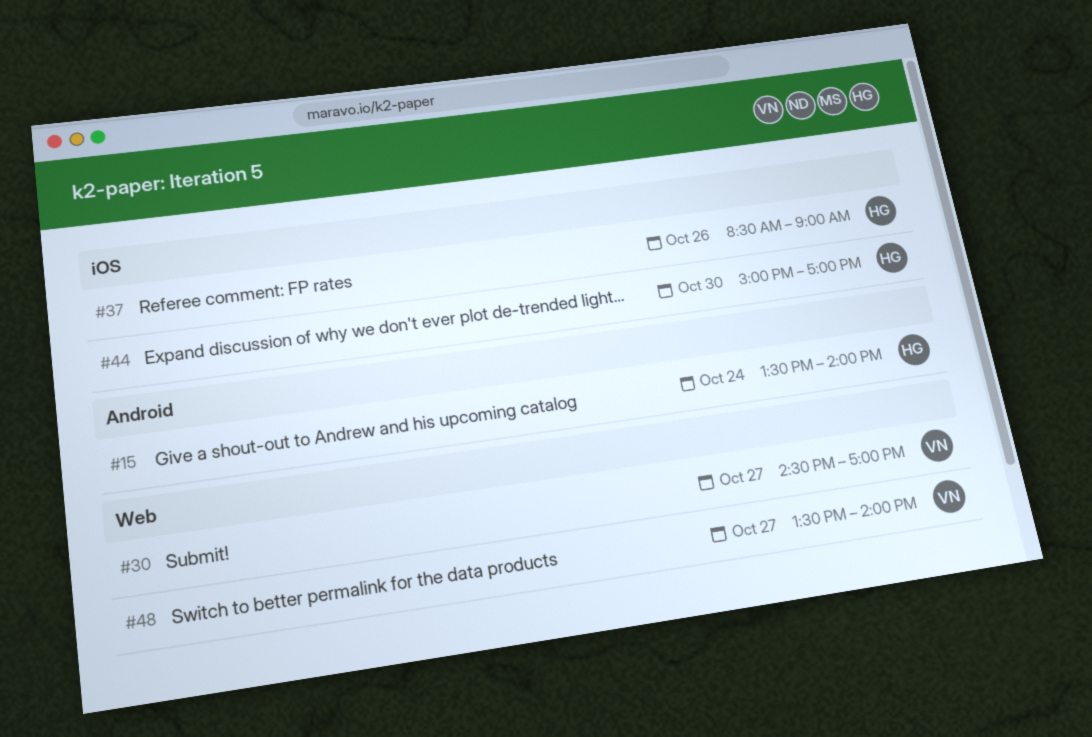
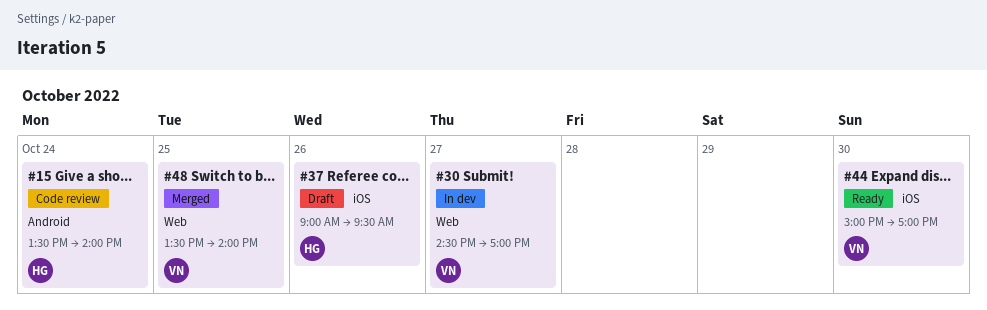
#37, begins: 08:30 -> 09:00
#37, ends: 09:00 -> 09:30
#44, owner: HG -> VN
#48, day: Oct 27 -> Oct 25

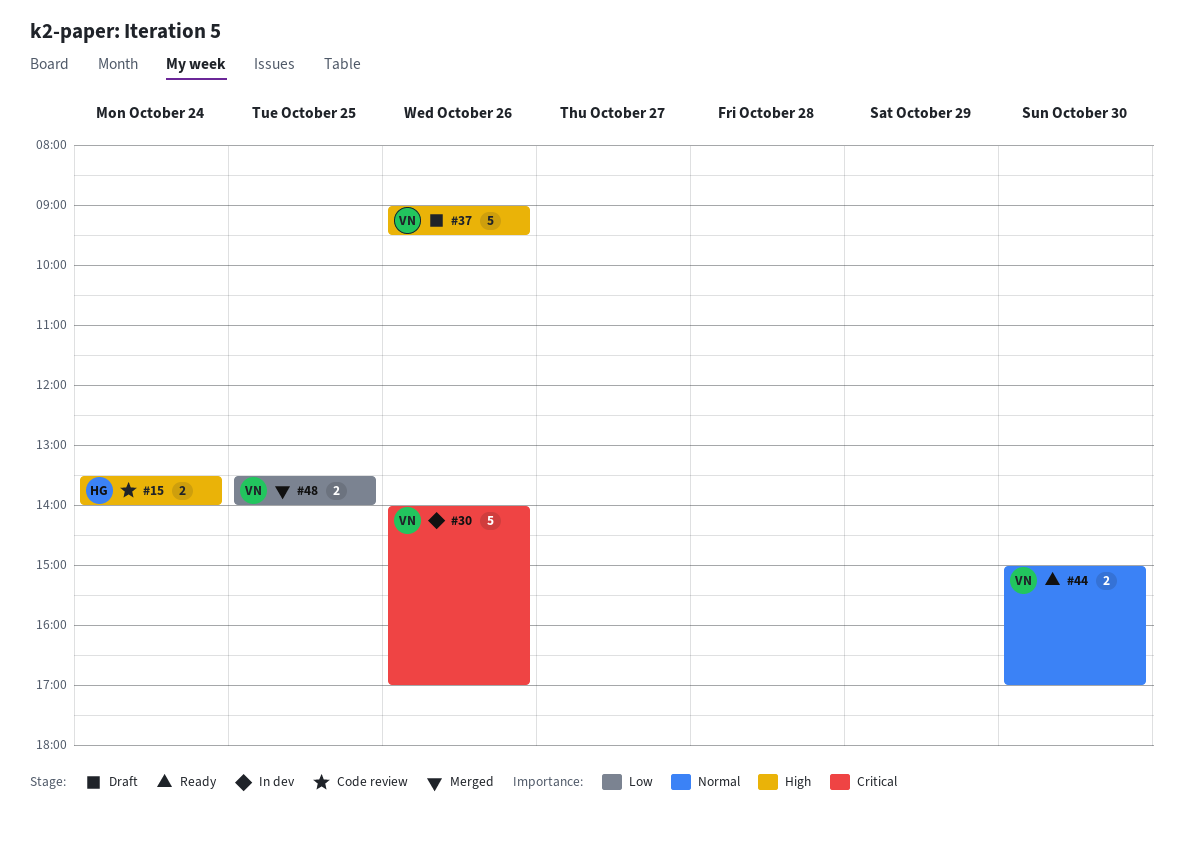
#30, day: Oct 27 -> Oct 26
#30, begins: 14:30 -> 14:00
#37, owner: HG -> VN

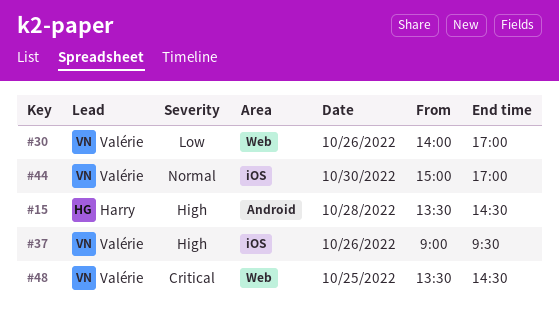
#15, day: Oct 24 -> Oct 28
#15, ends: 14:00 -> 14:30
#30, priority: Critical -> Low
#48, priority: Low -> Critical
#48, ends: 14:00 -> 14:30

